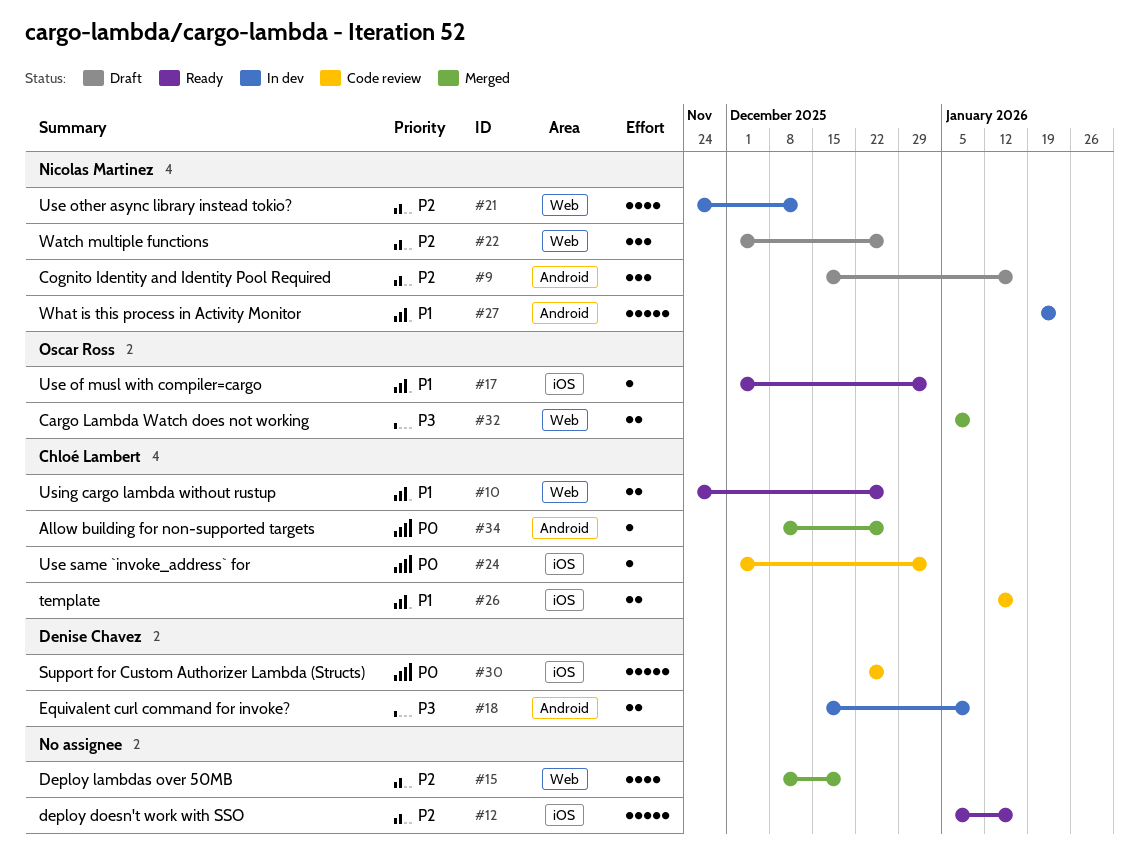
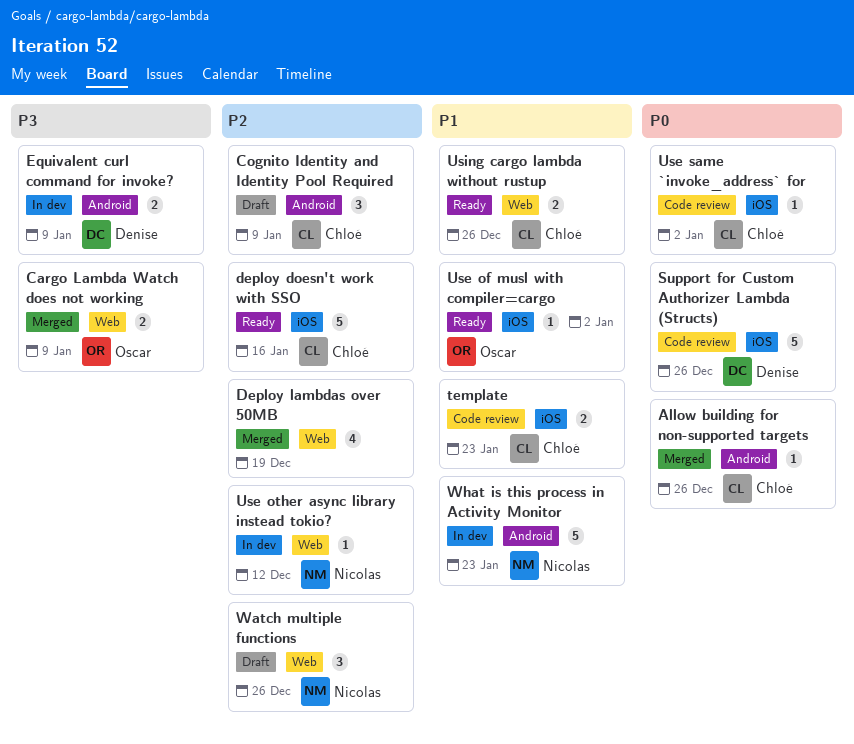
Cognito Identity and Identity Pool Required, owner: Nicolas Martinez -> Chloé Lambert
Cognito Identity and Identity Pool Required, due: Jan 16 -> Jan 9
deploy doesn't work with SSO, owner: none -> Chloé Lambert
template, due: Jan 16 -> Jan 23
Use other async library instead tokio?, estimate: 4 -> 1

